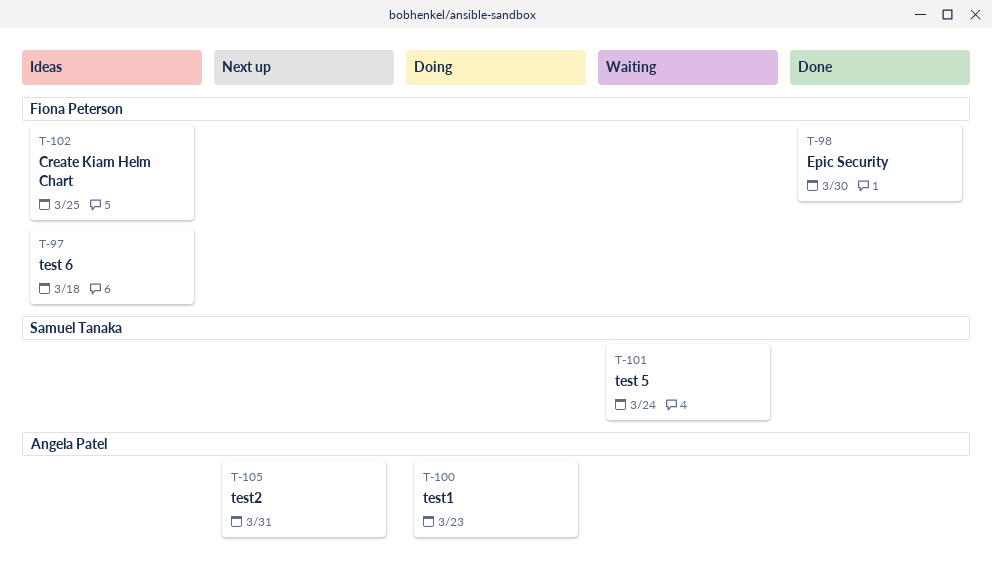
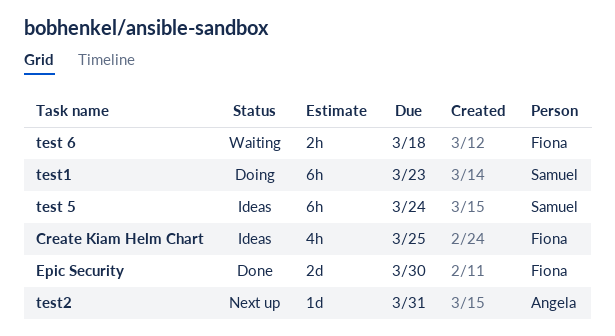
test 5, status: Waiting -> Ideas
test 6, status: Ideas -> Waiting
test1, owner: Angela Patel -> Samuel Tanaka

